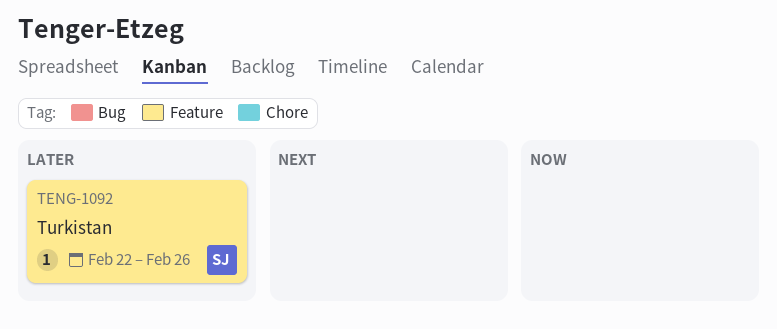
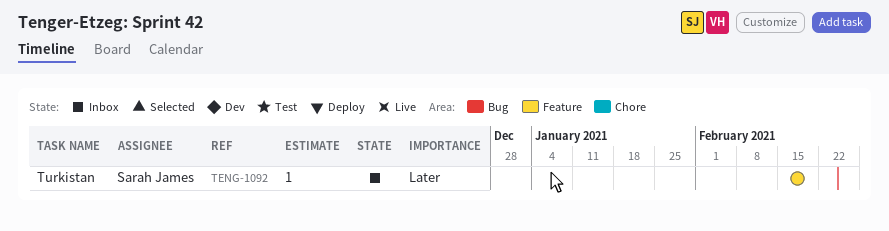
TENG-1092, start: Feb 22 -> Feb 15
TENG-1092, due: Feb 26 -> Feb 19

